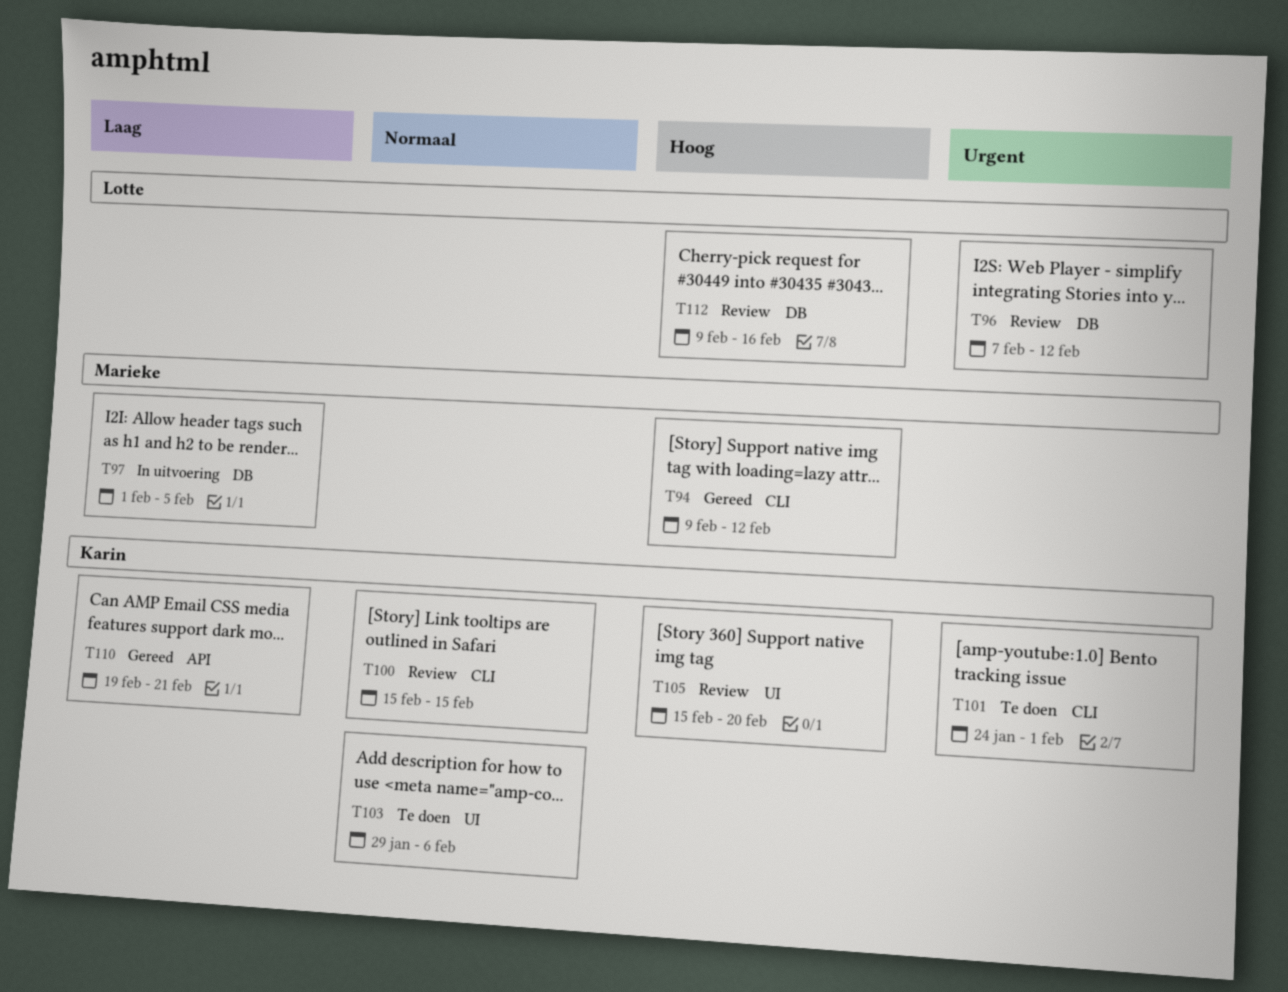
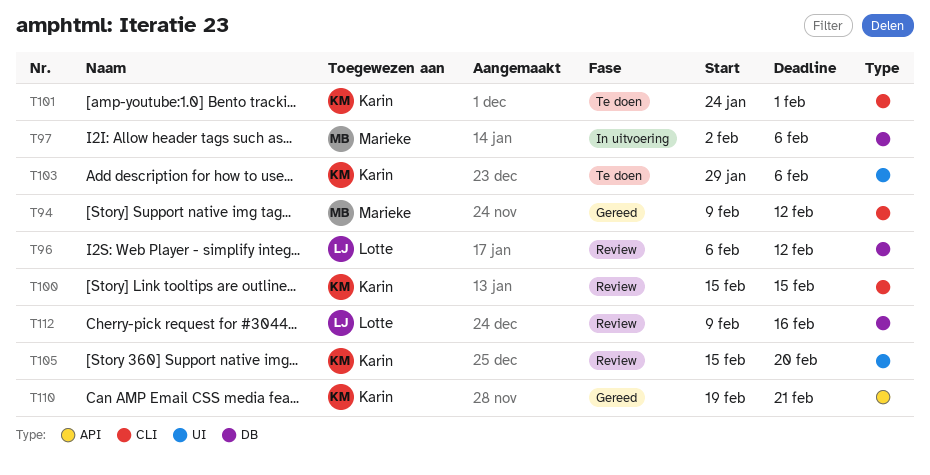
T96, start: Feb 7 -> Feb 6
T97, start: Feb 1 -> Feb 2
T97, due: Feb 5 -> Feb 6

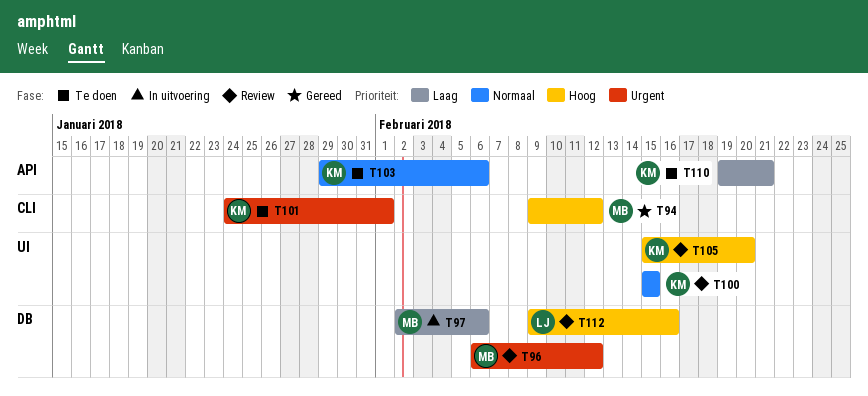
T96, owner: Lotte -> Marieke
T100, label: CLI -> UI
T103, label: UI -> API
T110, status: Gereed -> Te doen

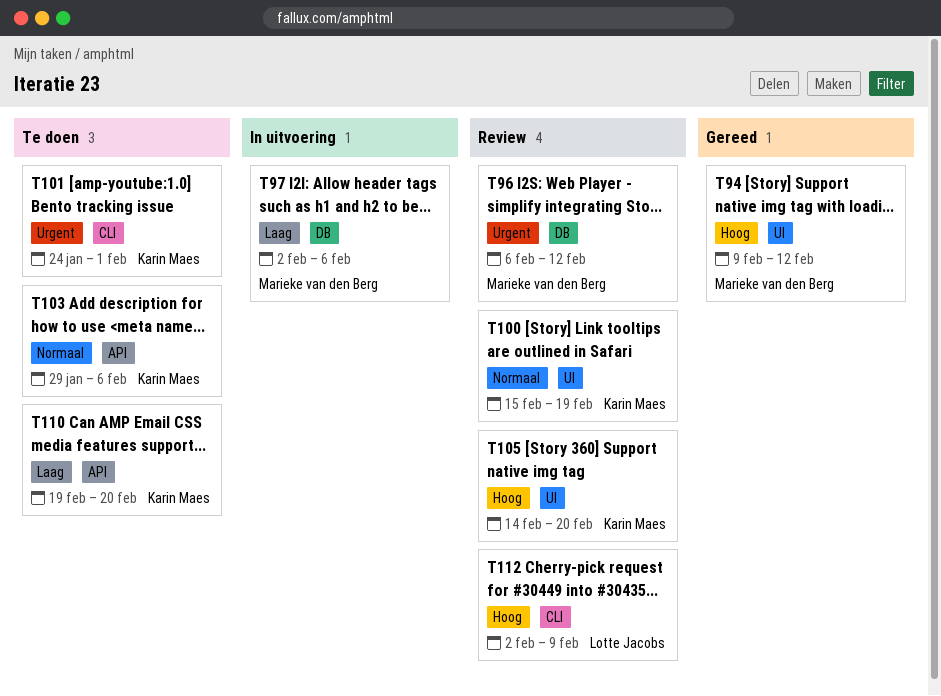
T94, label: CLI -> UI
T100, due: Feb 15 -> Feb 19
T105, start: Feb 15 -> Feb 14
T110, due: Feb 21 -> Feb 20
T112, label: DB -> CLI
T112, start: Feb 9 -> Feb 2
T112, due: Feb 16 -> Feb 9

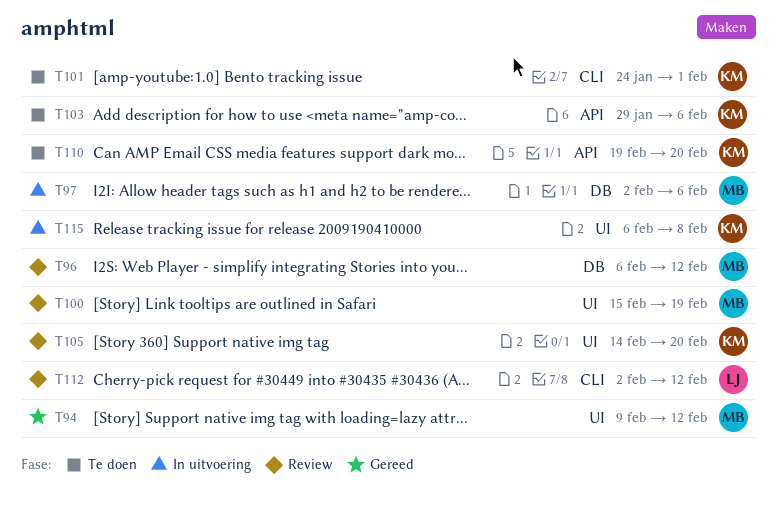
T100, owner: Karin Maes -> Marieke van den Berg
T112, due: Feb 9 -> Feb 12
T115: none -> present

